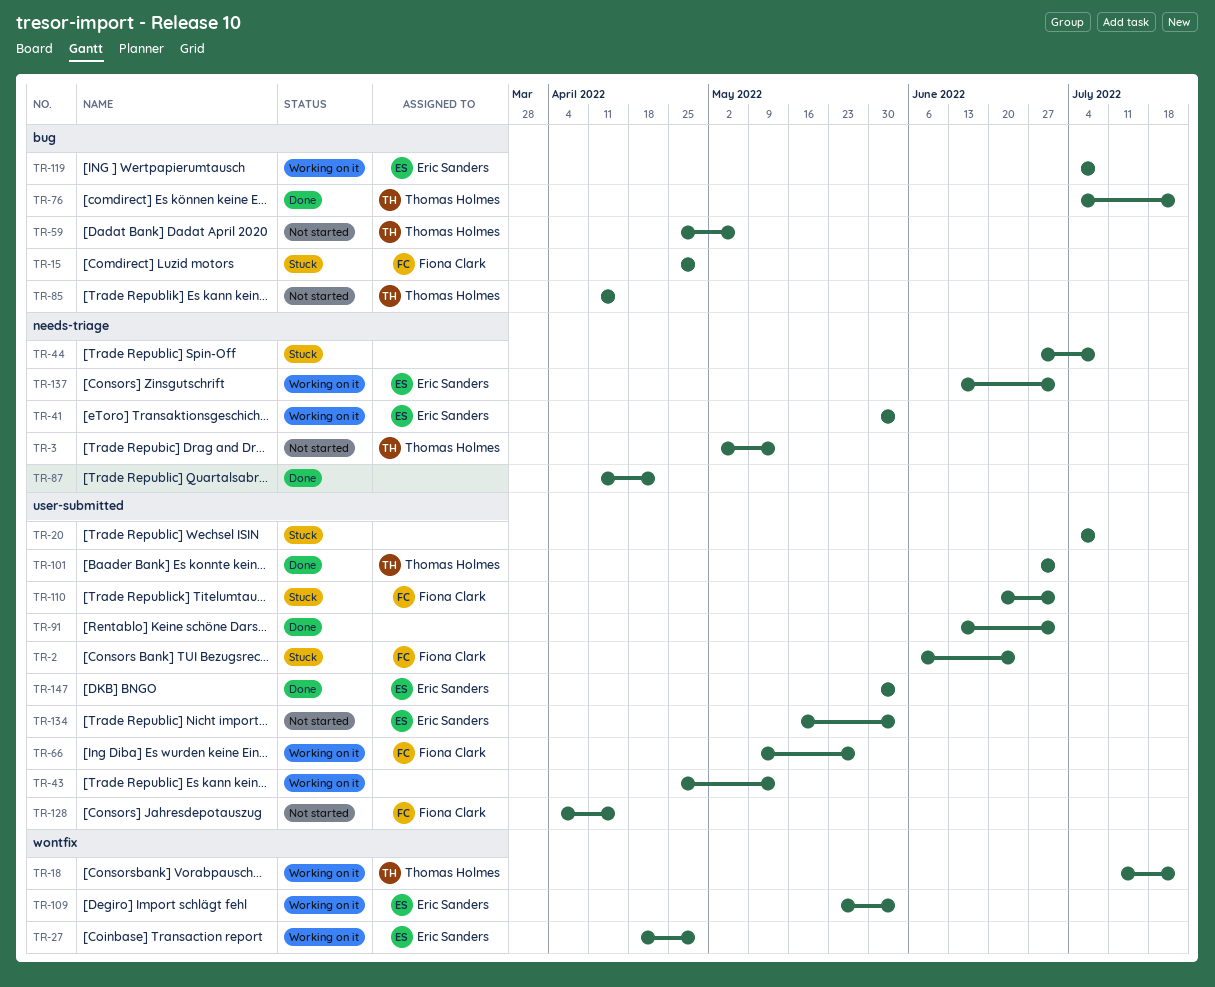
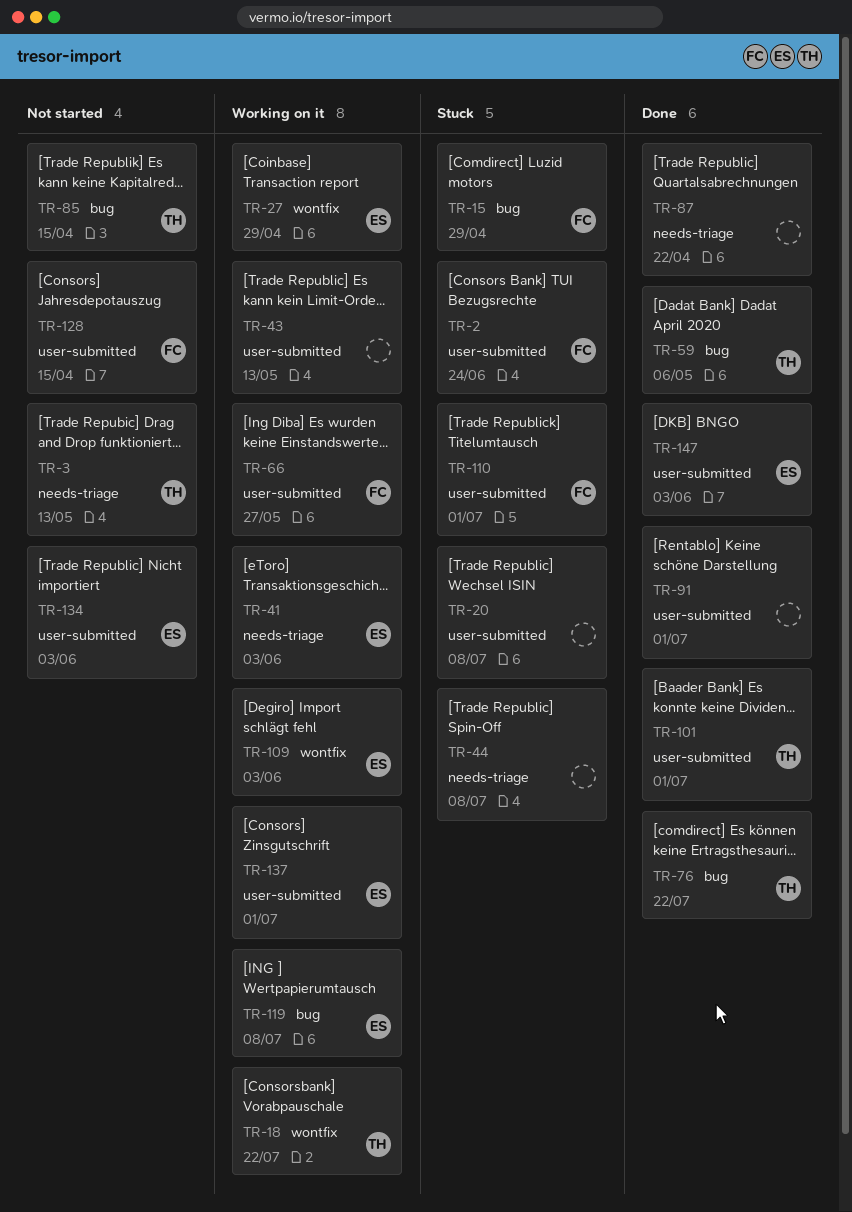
TR-59, status: Not started -> Done
TR-137, label: needs-triage -> user-submitted

